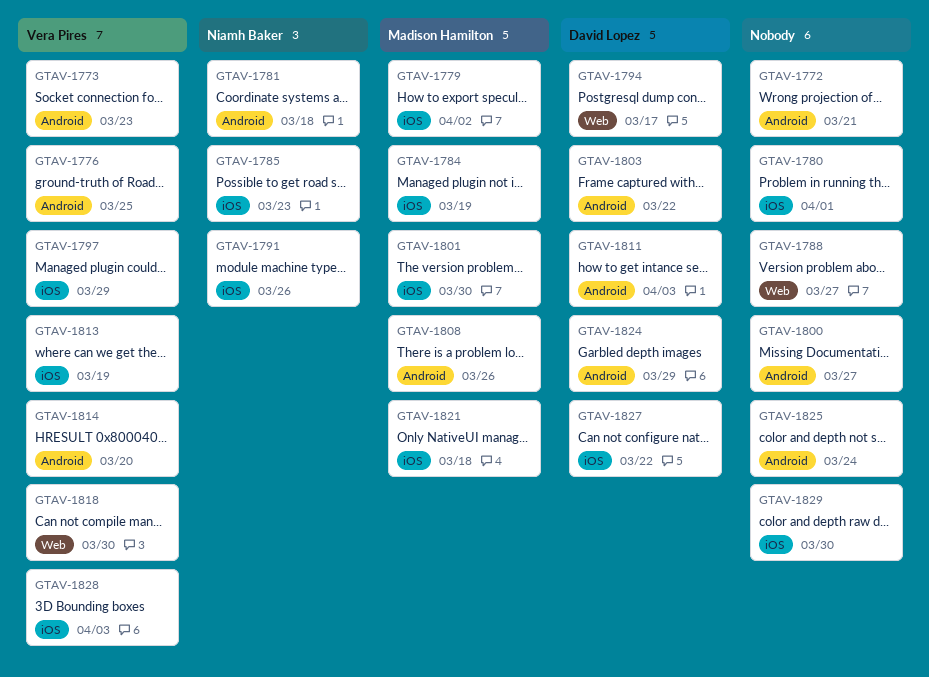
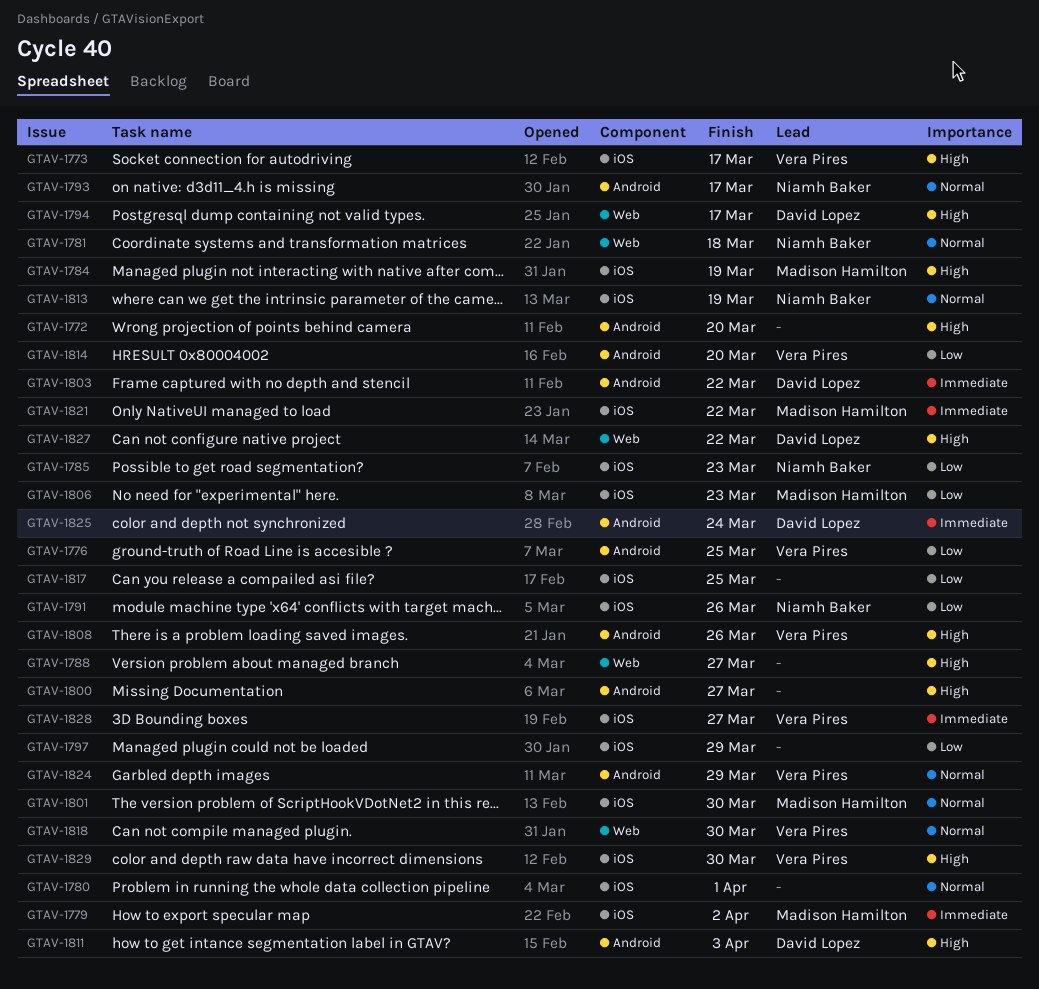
GTAV-1772, due: Mar 21 -> Mar 20
GTAV-1773, label: Android -> iOS
GTAV-1773, due: Mar 23 -> Mar 17
GTAV-1781, label: Android -> Web
GTAV-1793: none -> present
GTAV-1797, owner: Vera Pires -> none
GTAV-1806: none -> present
GTAV-1808, owner: Madison Hamilton -> Vera Pires
GTAV-1813, owner: Vera Pires -> Niamh Baker
GTAV-1817: none -> present
GTAV-1821, due: Mar 18 -> Mar 22
GTAV-1824, owner: David Lopez -> Vera Pires
GTAV-1825, owner: none -> David Lopez
GTAV-1827, label: iOS -> Web
GTAV-1828, due: Apr 3 -> Mar 27
GTAV-1829, owner: none -> Vera Pires

